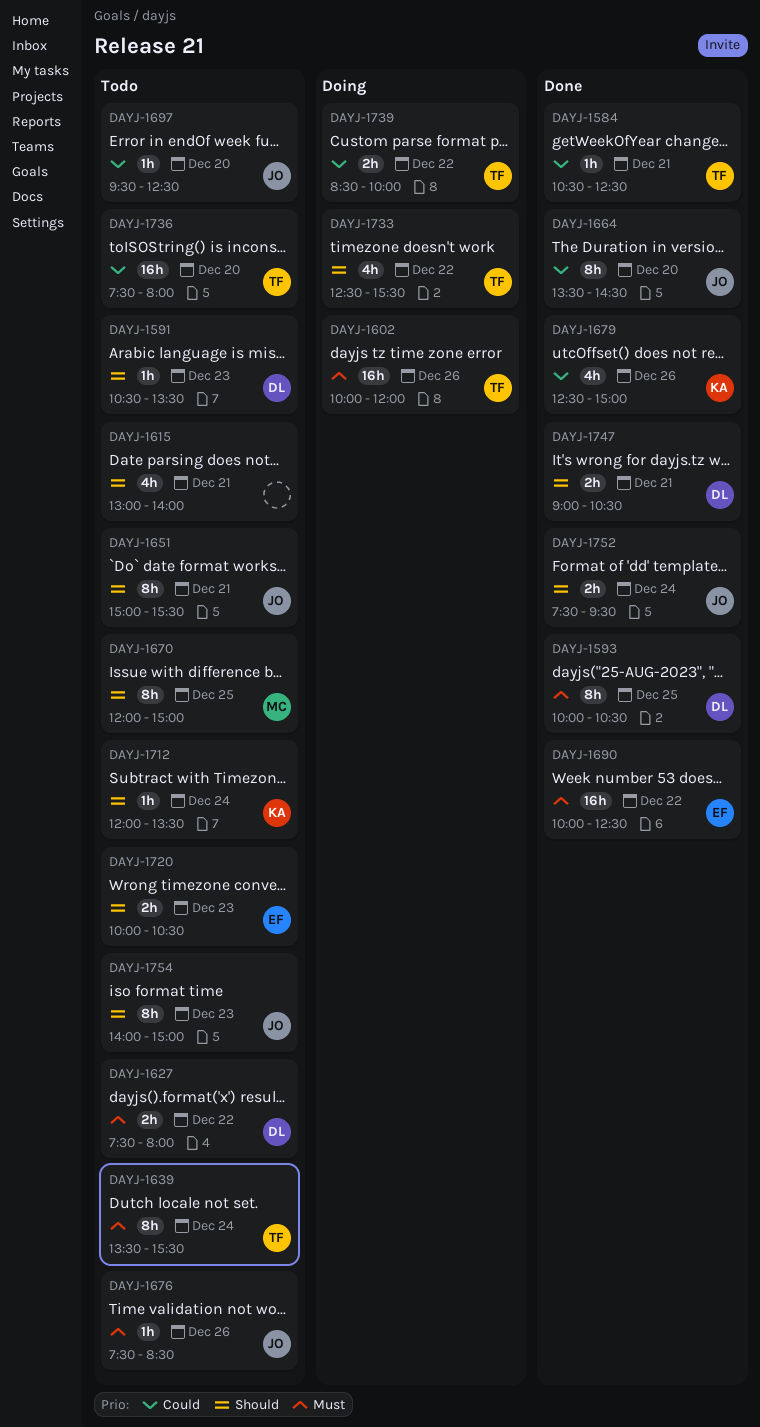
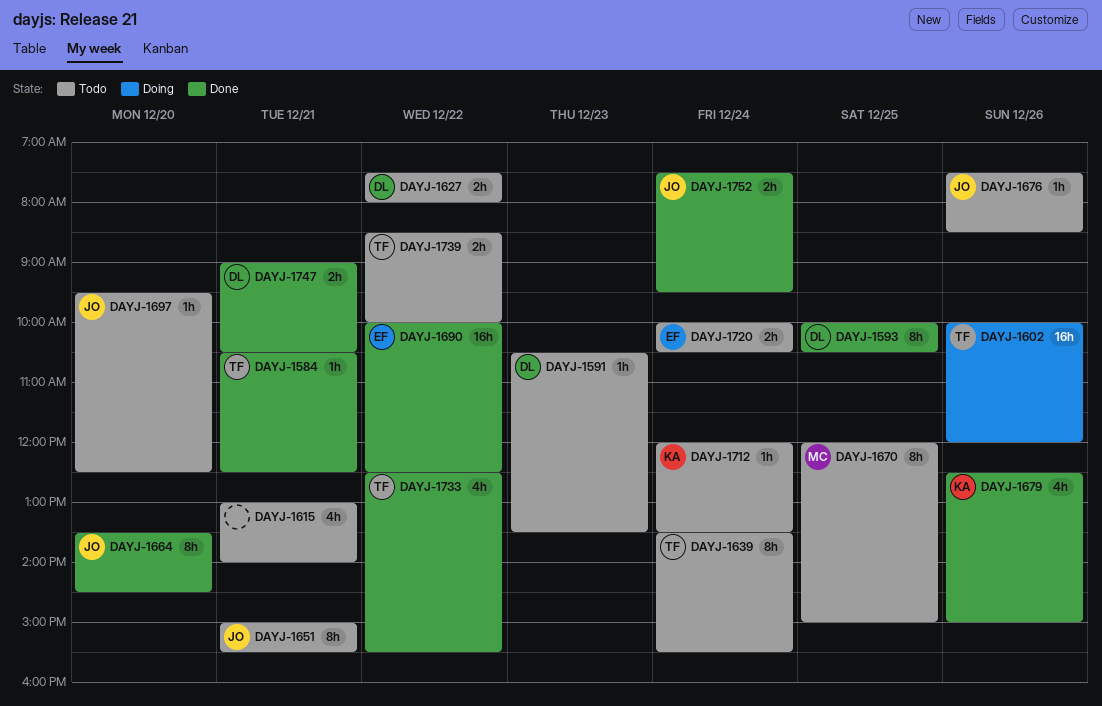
DAYJ-1720, day: Dec 23 -> Dec 24
DAYJ-1733, status: Doing -> Done
DAYJ-1736: present -> none
DAYJ-1739, status: Doing -> Todo
DAYJ-1754: present -> none

